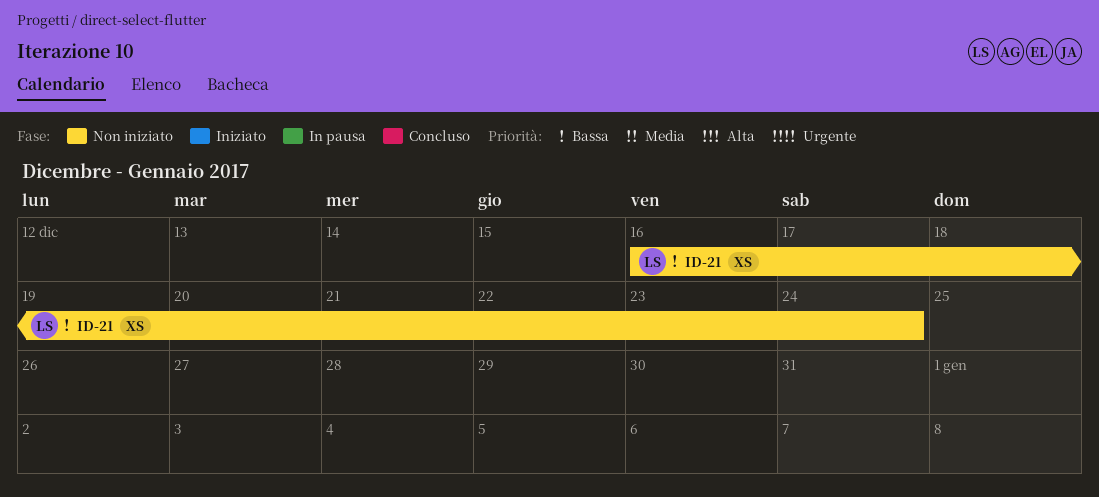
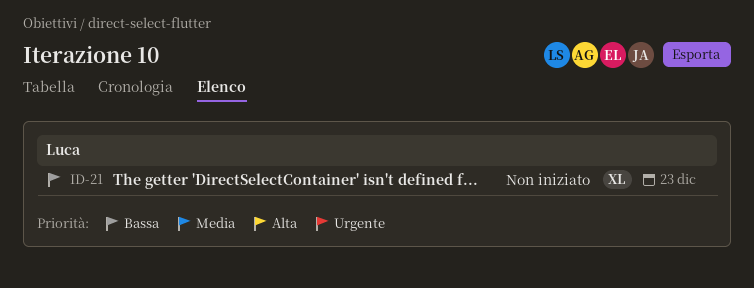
ID-21, estimate: XS -> XL
ID-21, due: Dec 24 -> Dec 23

